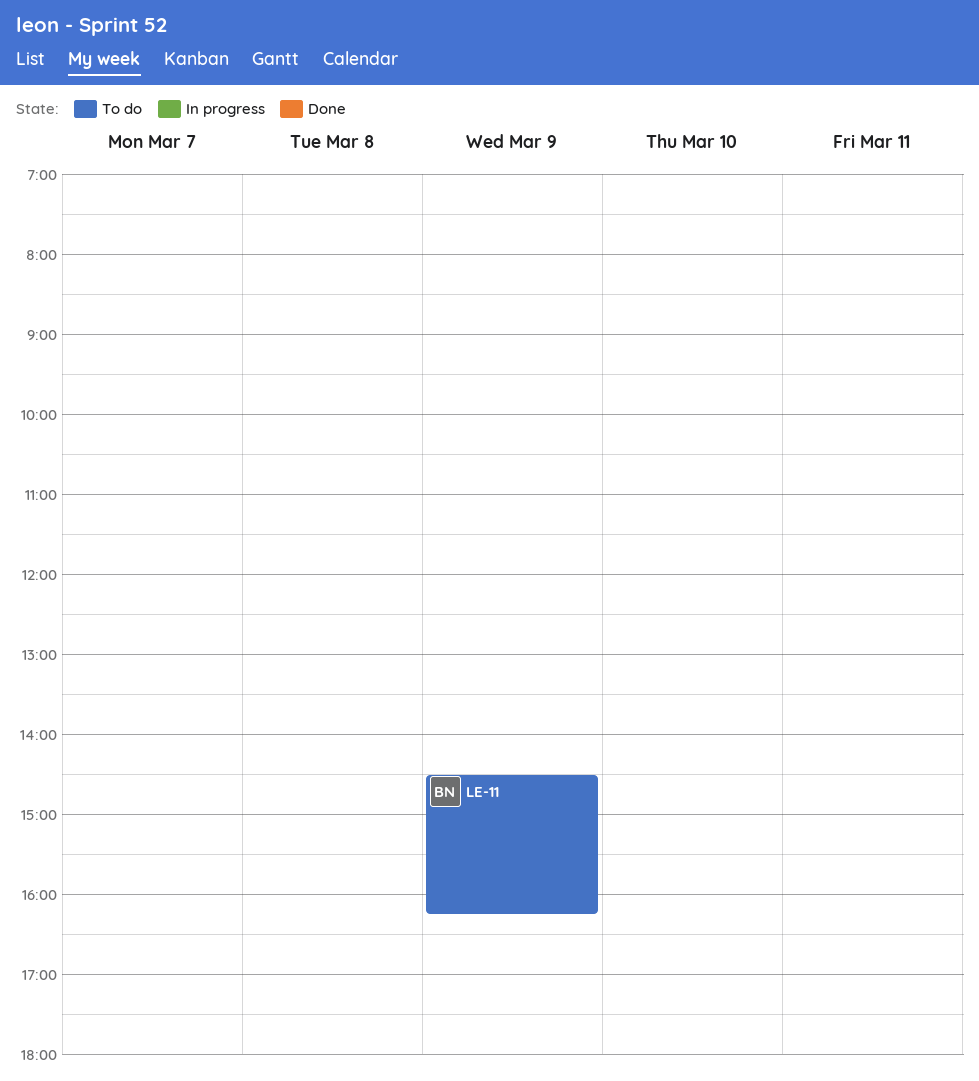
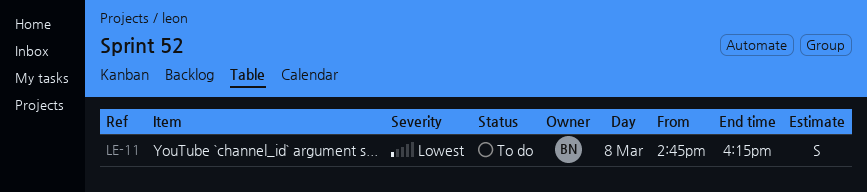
LE-11, day: Mar 9 -> Mar 8
LE-11, begins: 14:30 -> 14:45

